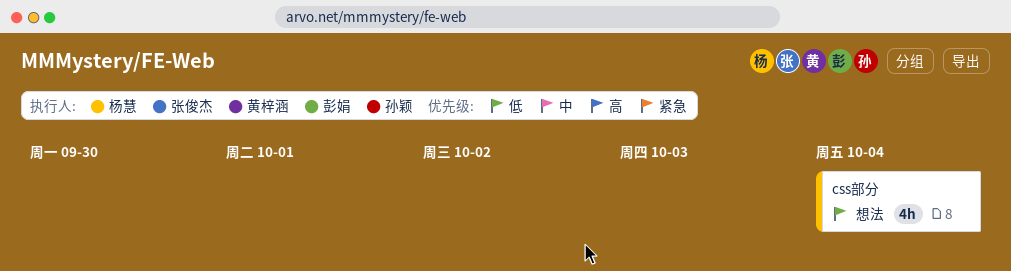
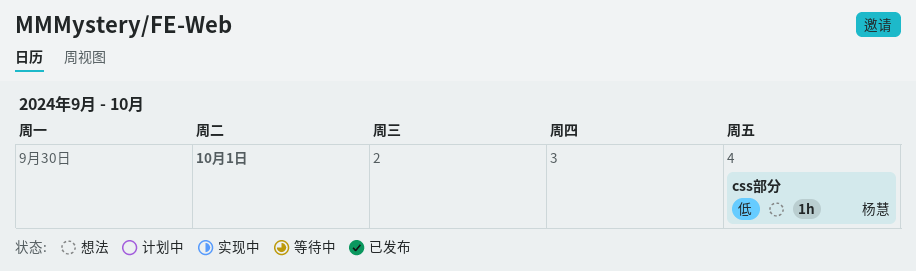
css部分, estimate: 4h -> 1h

